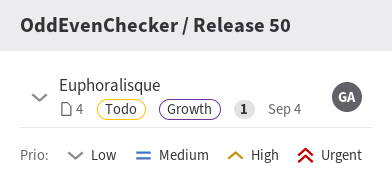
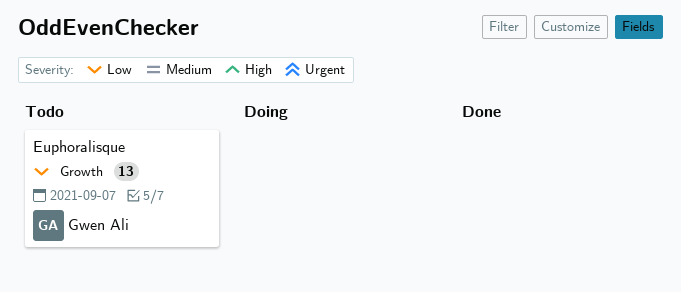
Euphoralisque, estimate: 1 -> 13
Euphoralisque, due: Sep 4 -> Sep 7

